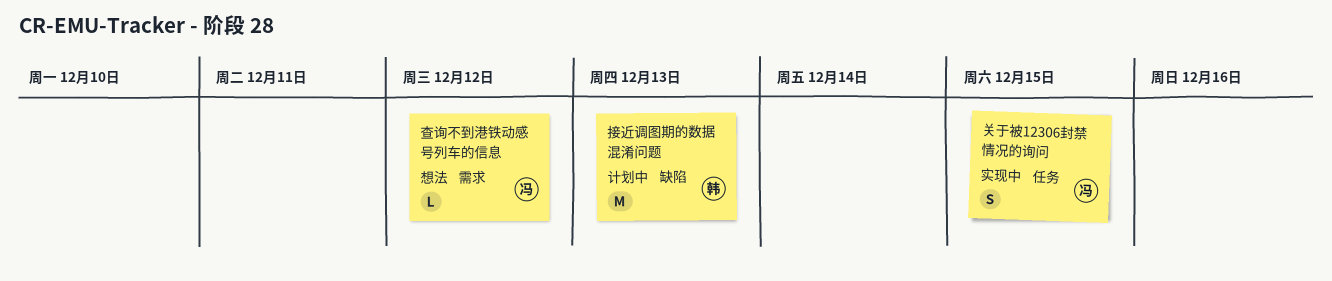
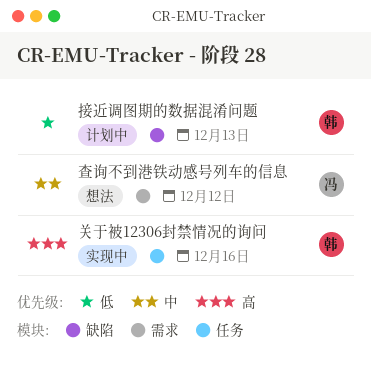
关于被12306封禁情况的询问, owner: 冯 -> 韩
关于被12306封禁情况的询问, due: Dec 15 -> Dec 16

